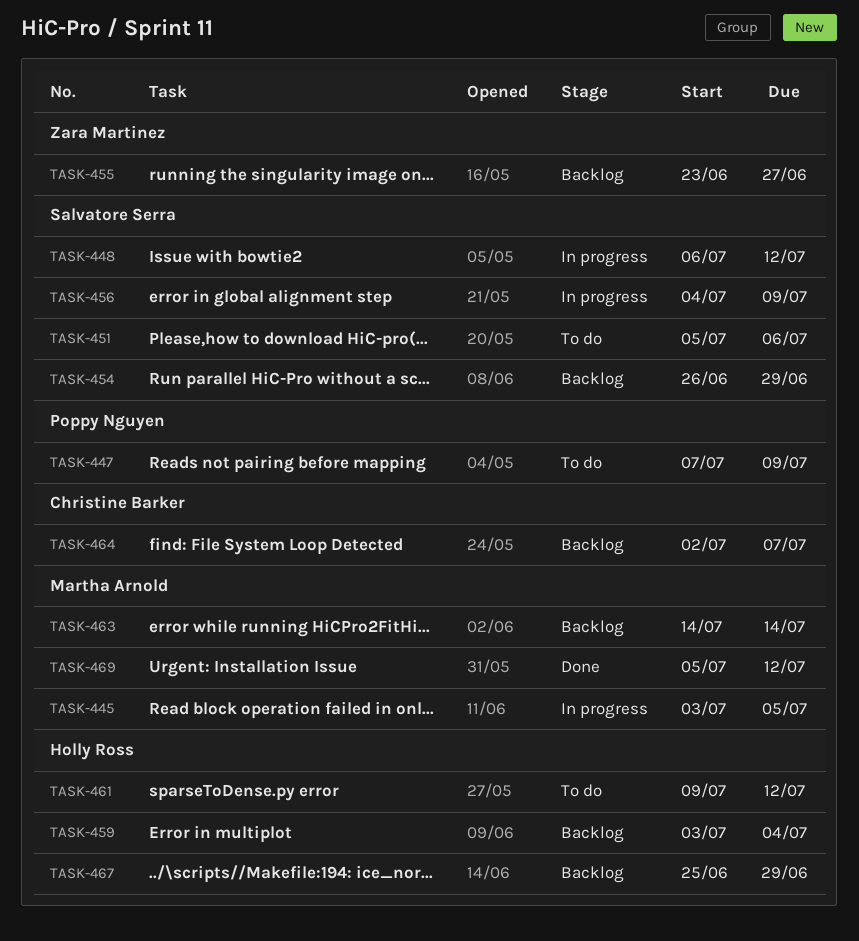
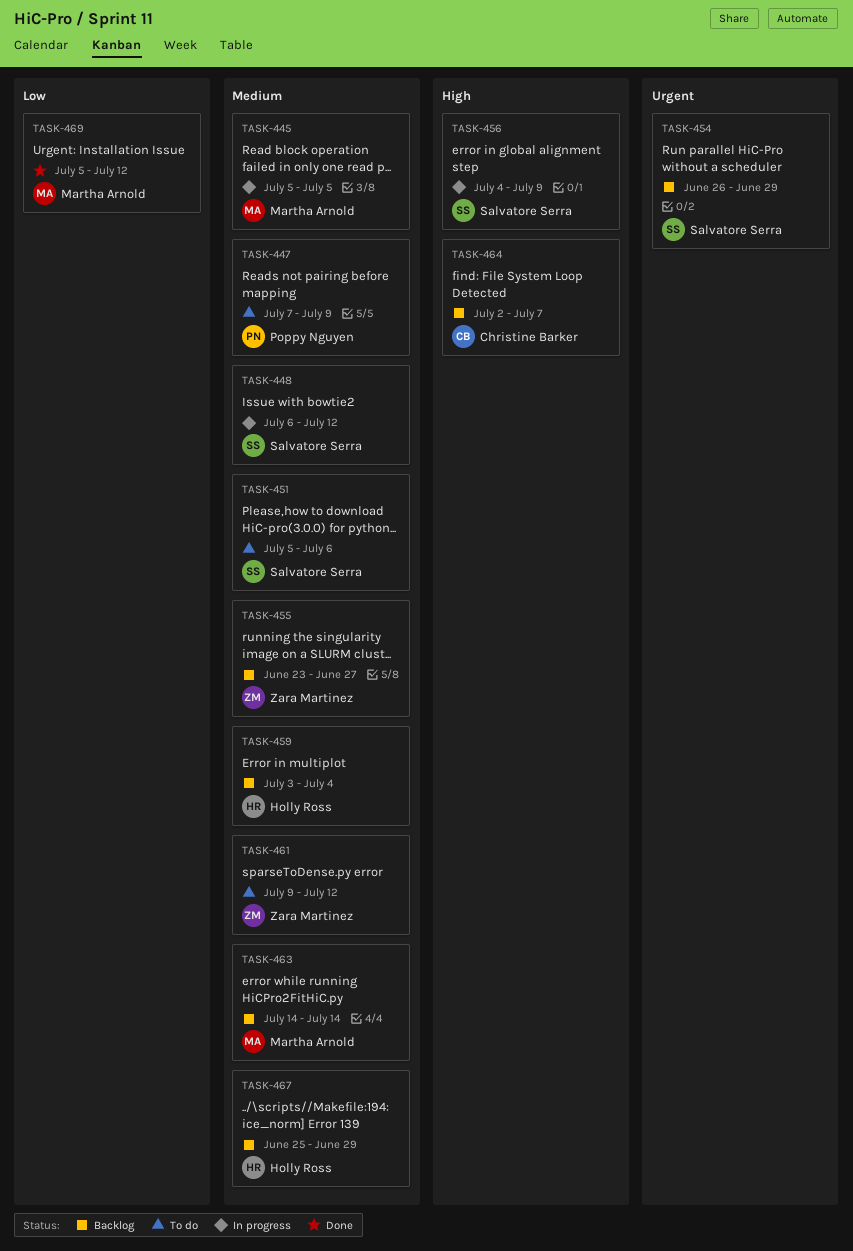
TASK-445, start: Jul 3 -> Jul 5
TASK-461, owner: Holly Ross -> Zara Martinez

